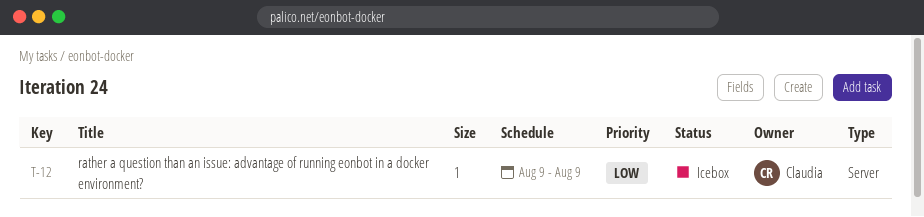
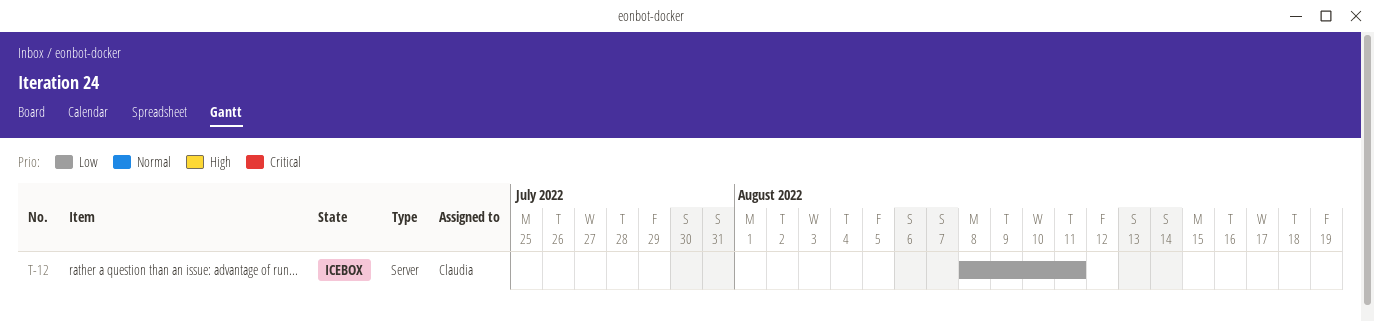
T-12, start: Aug 9 -> Aug 8
T-12, due: Aug 9 -> Aug 11

